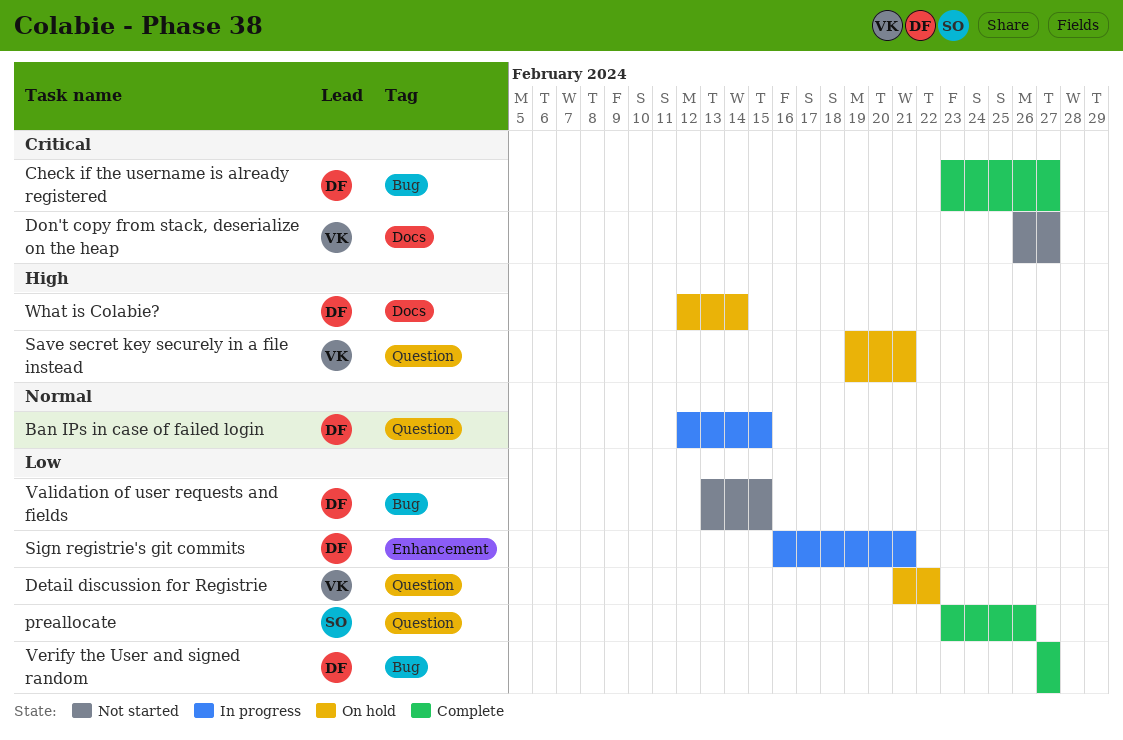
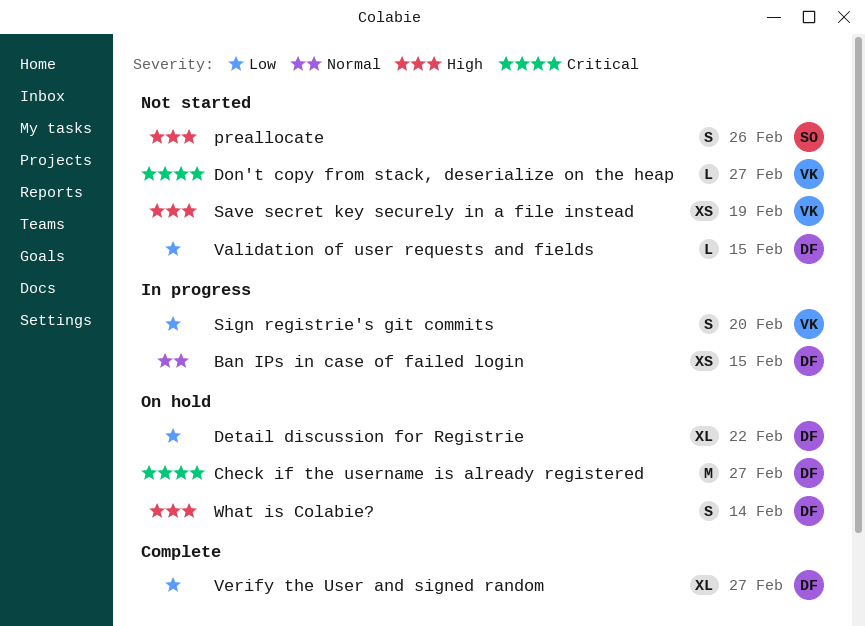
Check if the username is already registered, status: Complete -> On hold
Detail discussion for Registrie, owner: VK -> DF
preallocate, status: Complete -> Not started
preallocate, priority: Low -> High
Save secret key securely in a file instead, status: On hold -> Not started
Save secret key securely in a file instead, due: Feb 21 -> Feb 19
Sign registrie's git commits, owner: DF -> VK
Sign registrie's git commits, due: Feb 21 -> Feb 20

